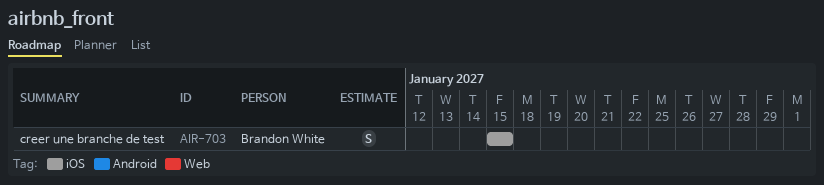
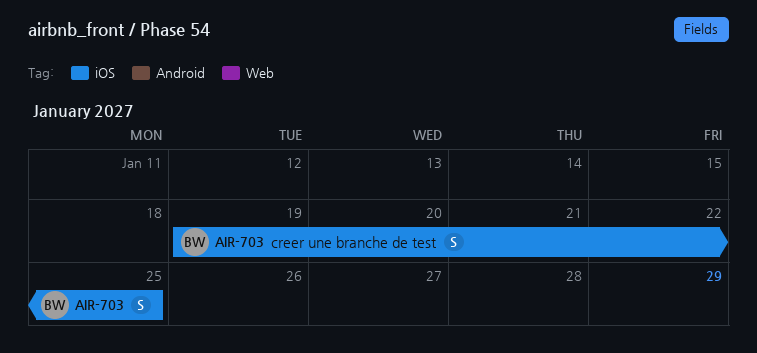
AIR-703, start: Jan 15 -> Jan 19
AIR-703, due: Jan 15 -> Jan 25

